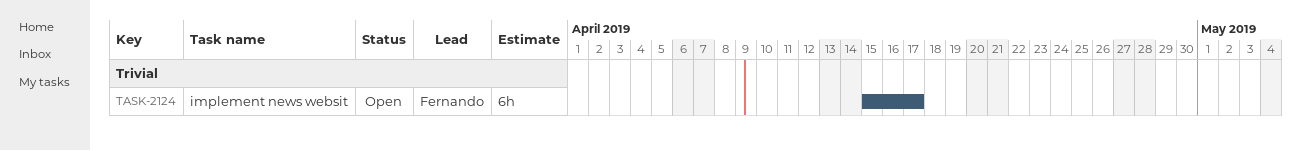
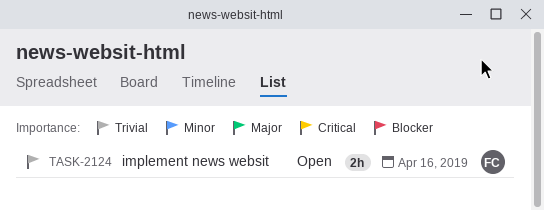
TASK-2124, estimate: 6h -> 2h
TASK-2124, due: Apr 17 -> Apr 16

